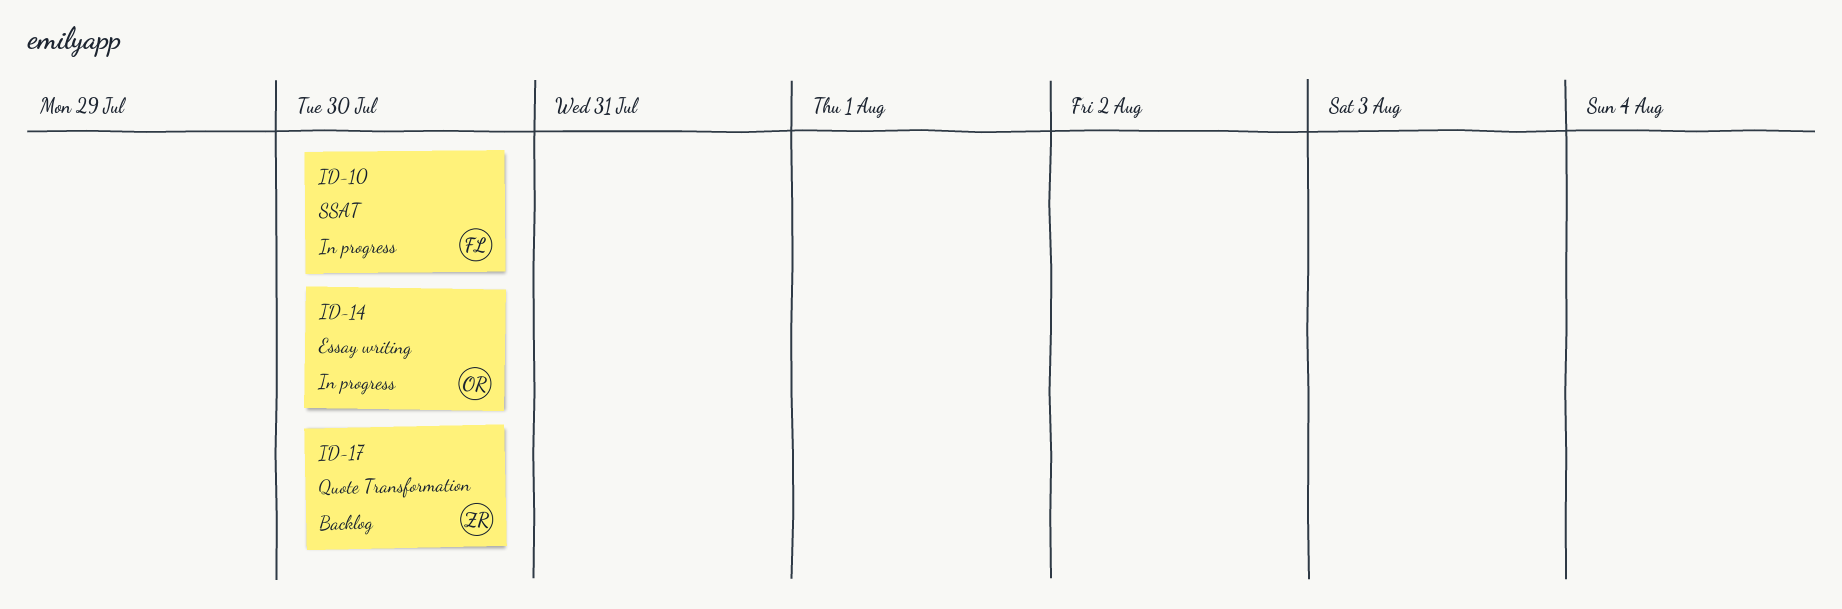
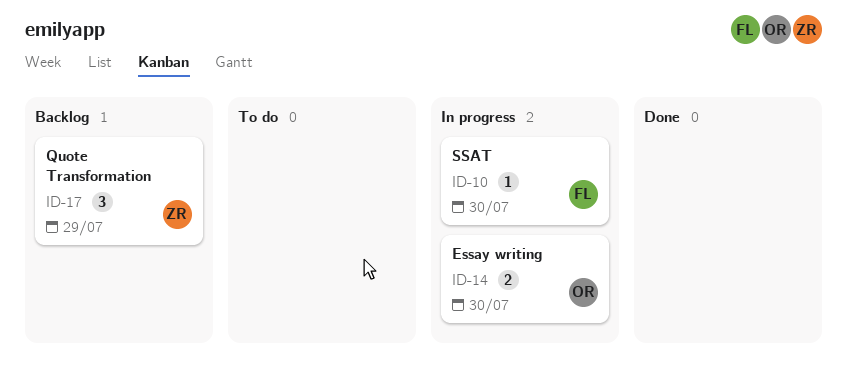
ID-17, due: Jul 30 -> Jul 29

